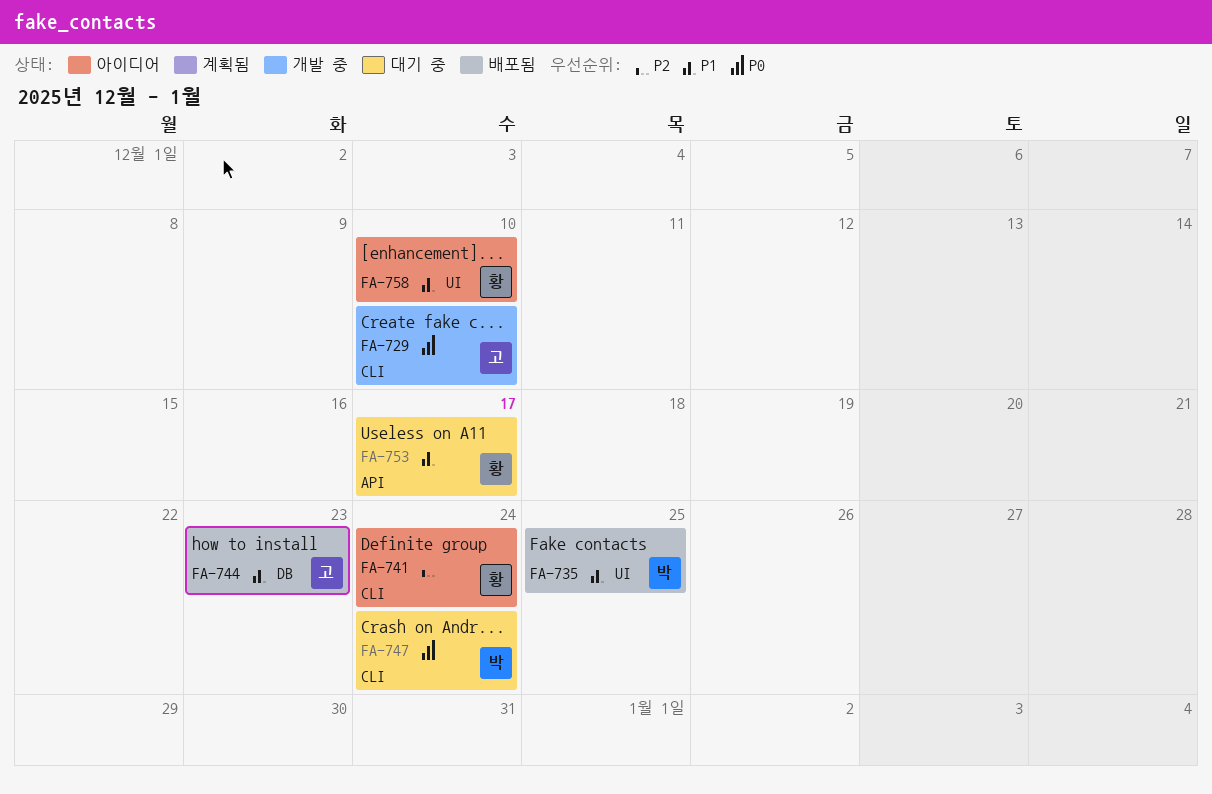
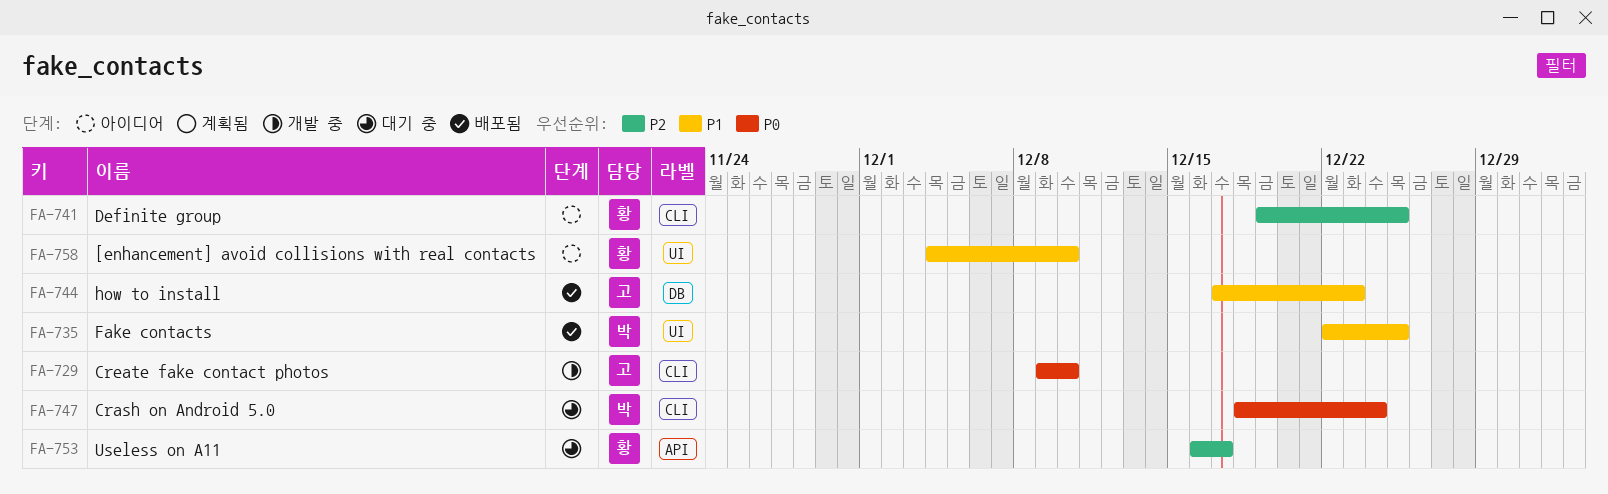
FA-741, due: Dec 24 -> Dec 25
FA-753, priority: P1 -> P2

